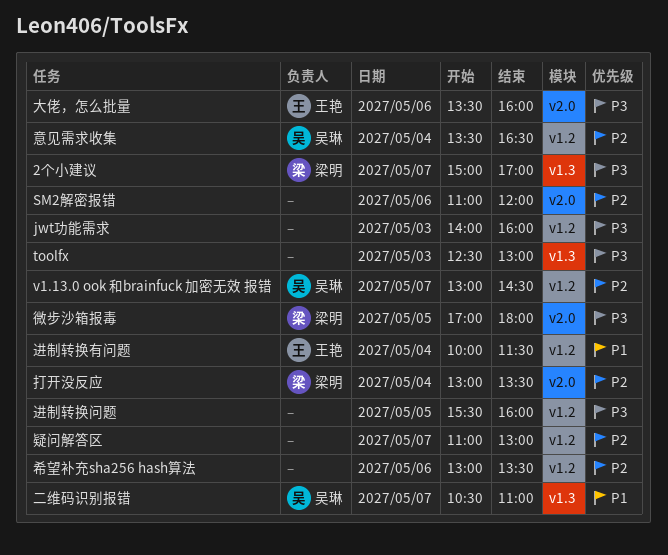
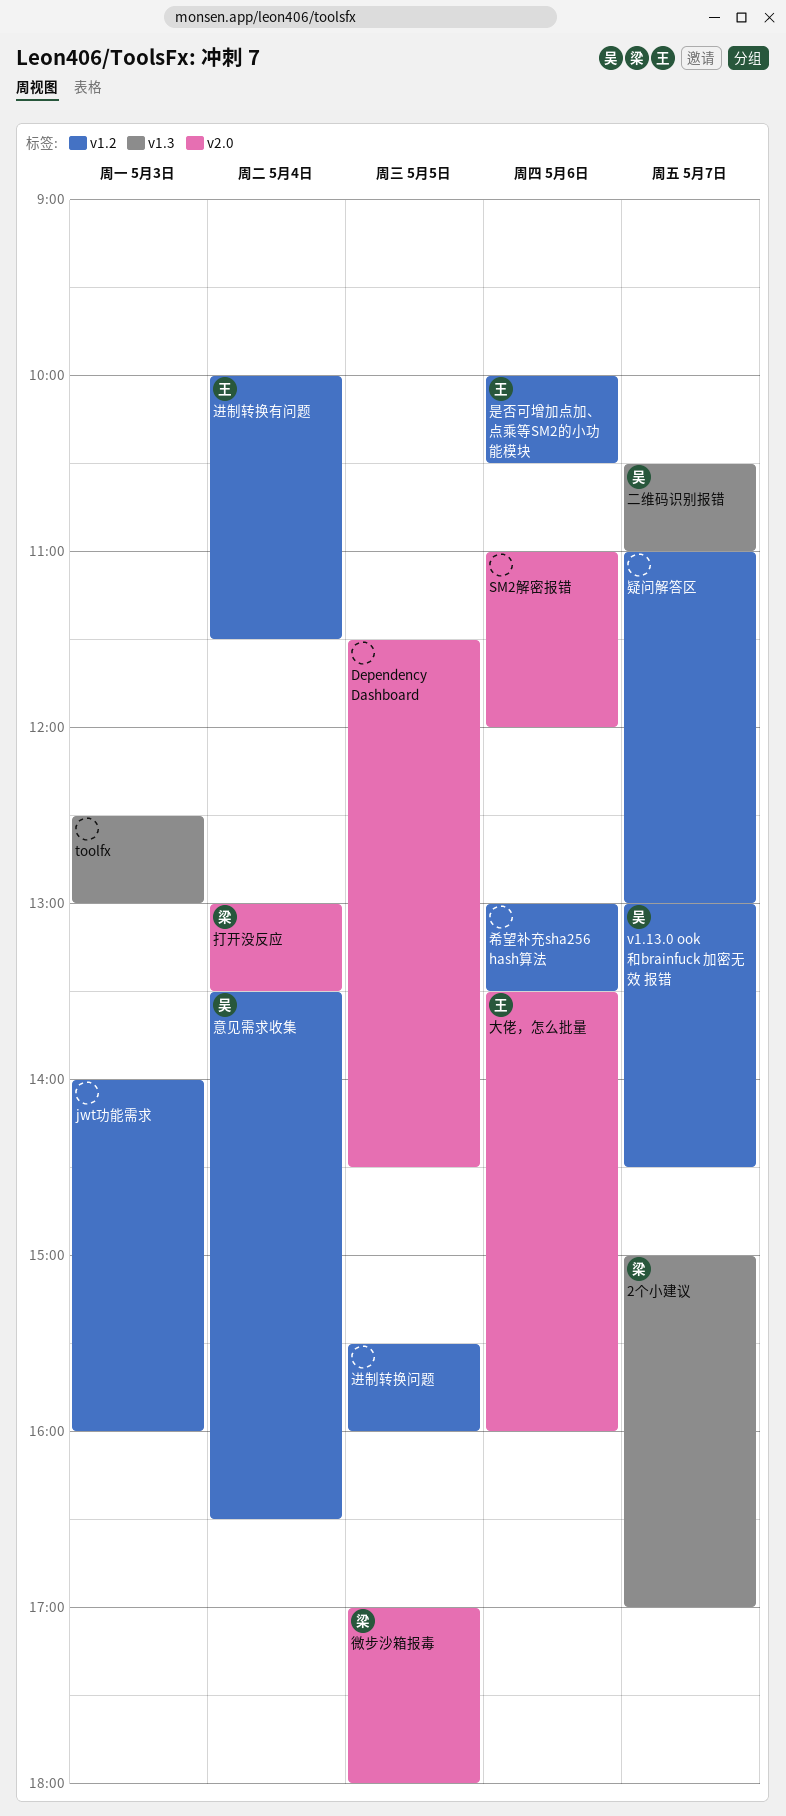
Dependency Dashboard: none -> present
是否可增加点加、点乘等SM2的小功能模块: none -> present

